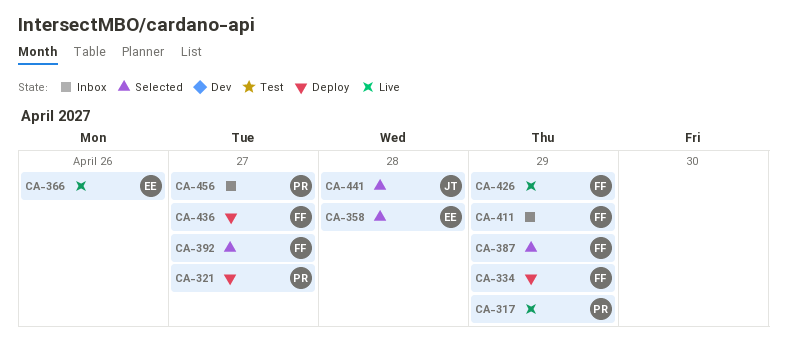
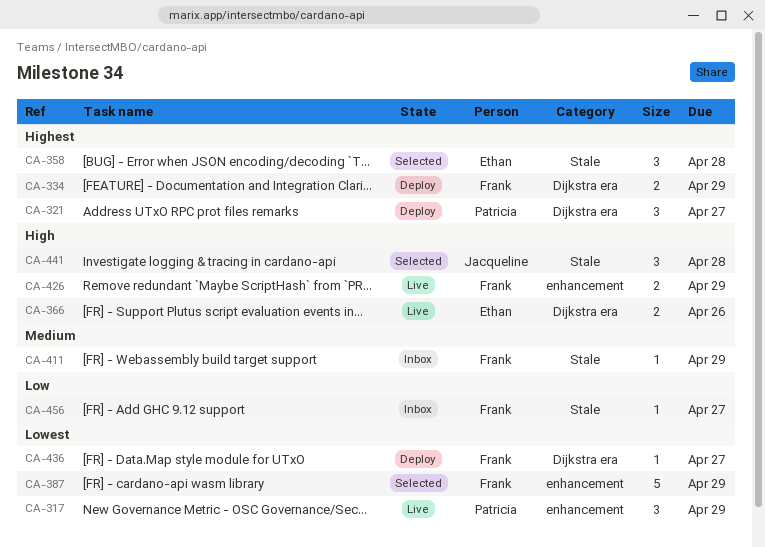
CA-392: present -> none
CA-456, owner: Patricia -> Frank

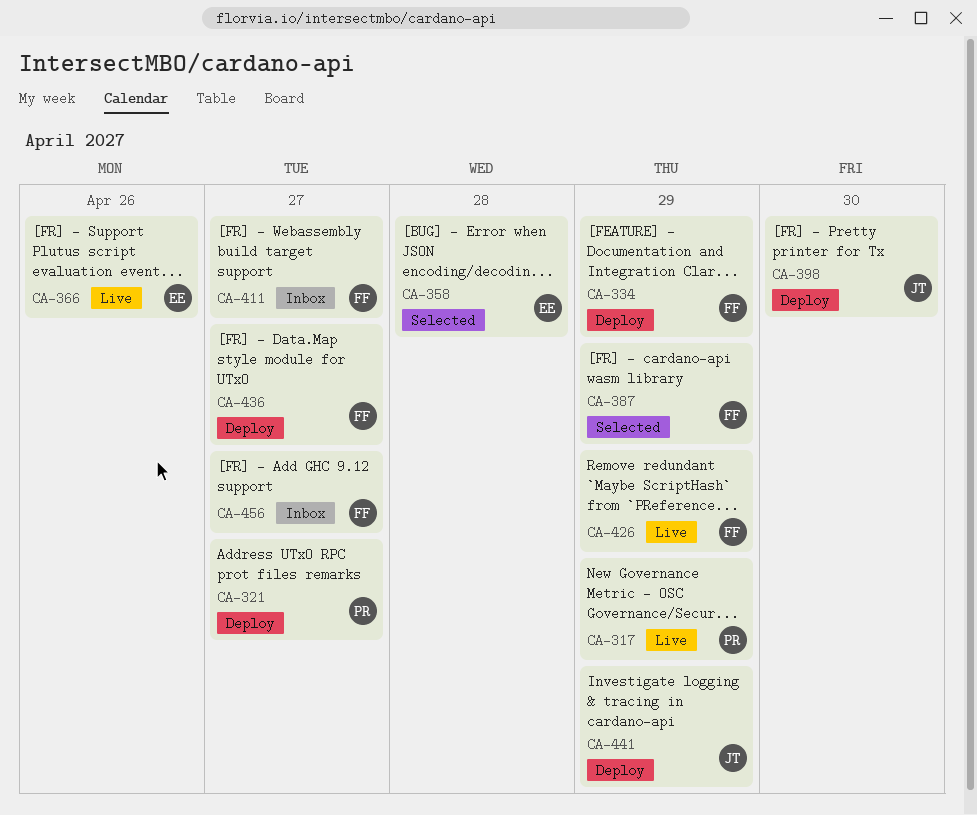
CA-398: none -> present
CA-411, due: Apr 29 -> Apr 27
CA-441, status: Selected -> Deploy
CA-441, due: Apr 28 -> Apr 29

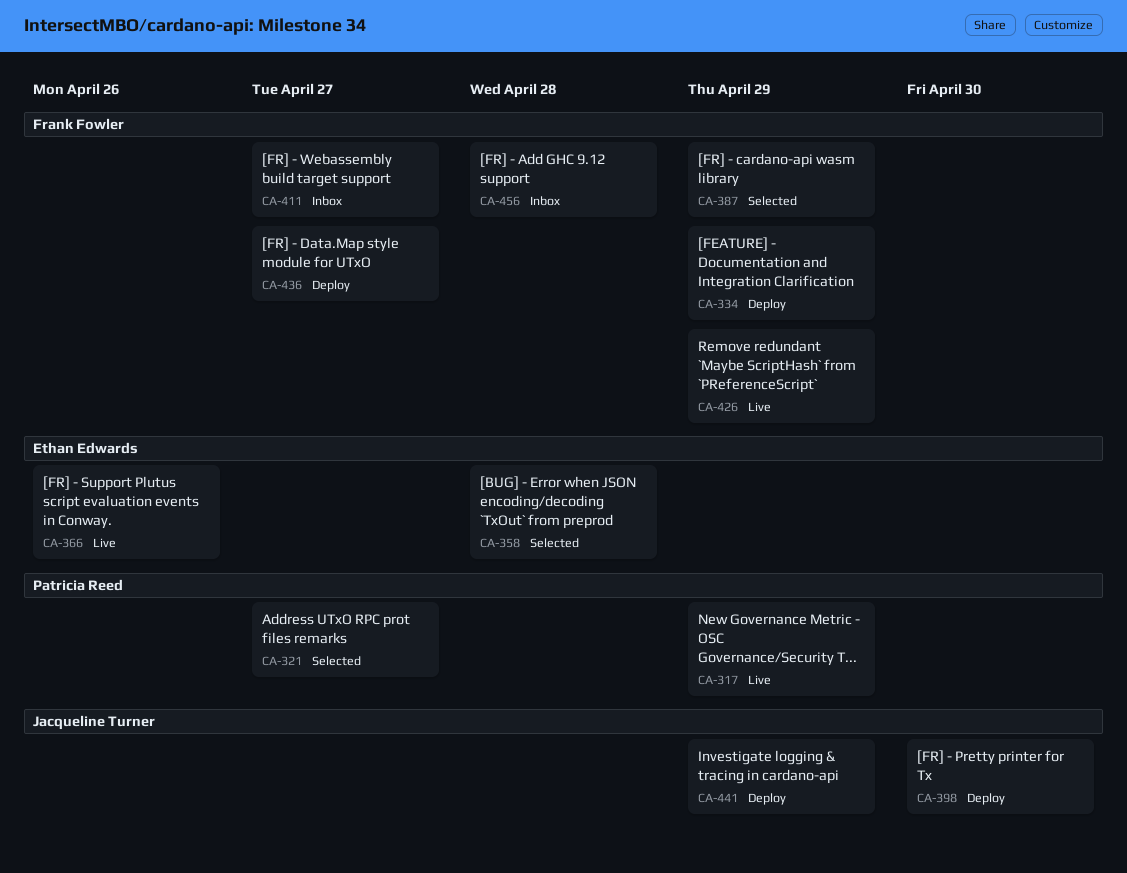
CA-321, status: Deploy -> Selected
CA-456, due: Apr 27 -> Apr 28

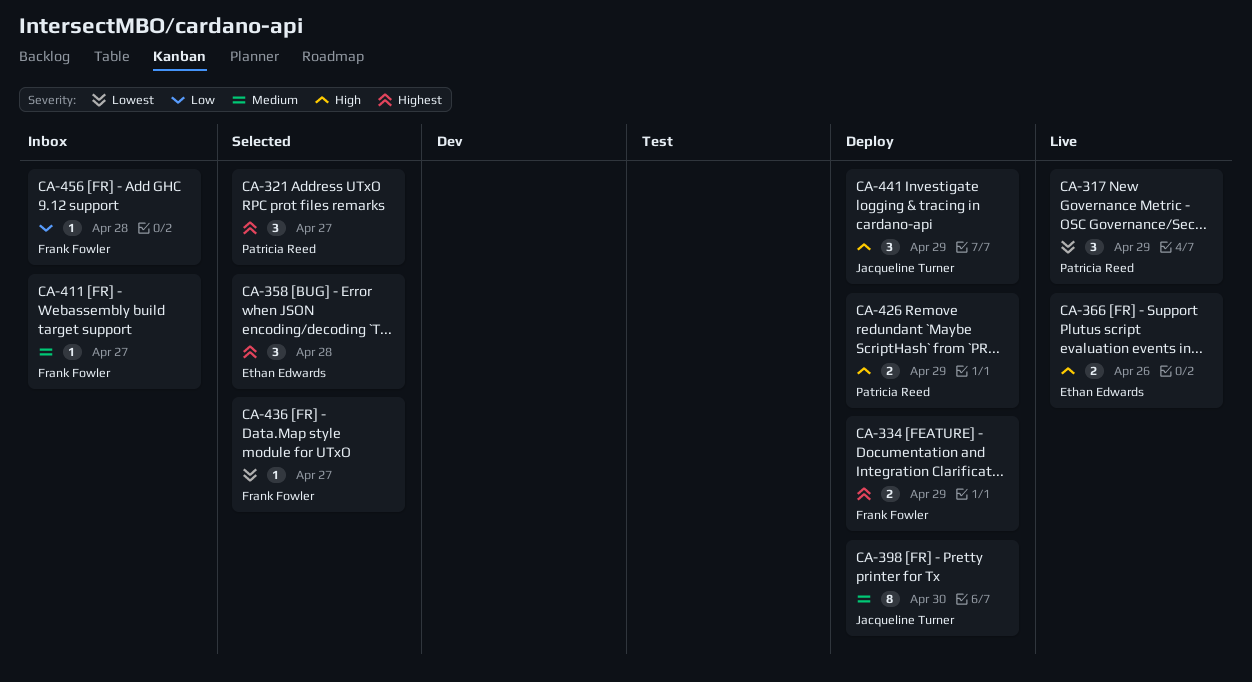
CA-387: present -> none
CA-426, status: Live -> Deploy
CA-426, owner: Frank Fowler -> Patricia Reed
CA-436, status: Deploy -> Selected

